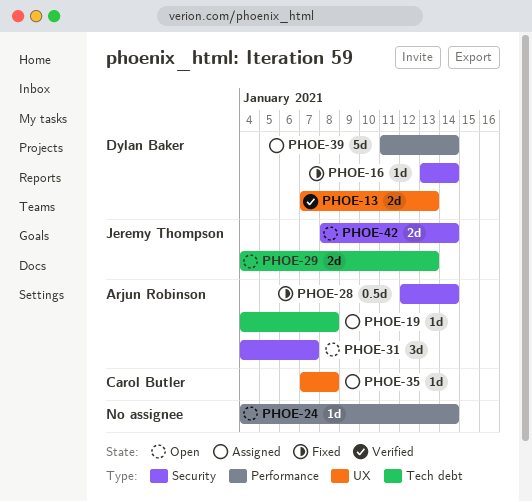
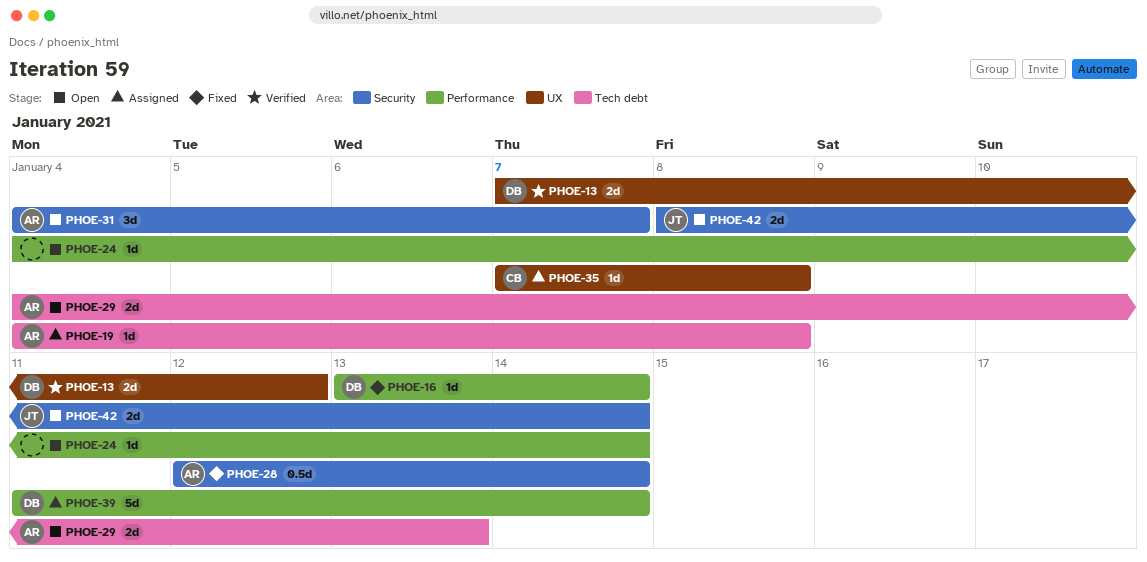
PHOE-13, due: Jan 13 -> Jan 12
PHOE-16, label: Security -> Performance
PHOE-29, owner: Jeremy Thompson -> Arjun Robinson

